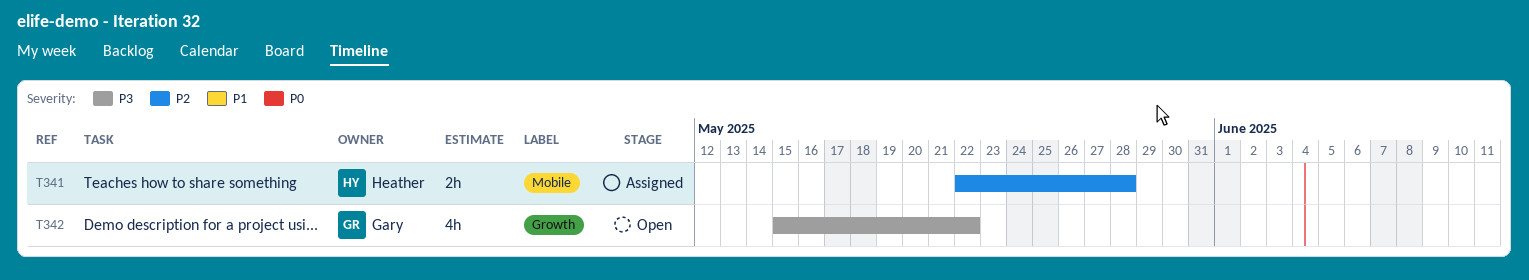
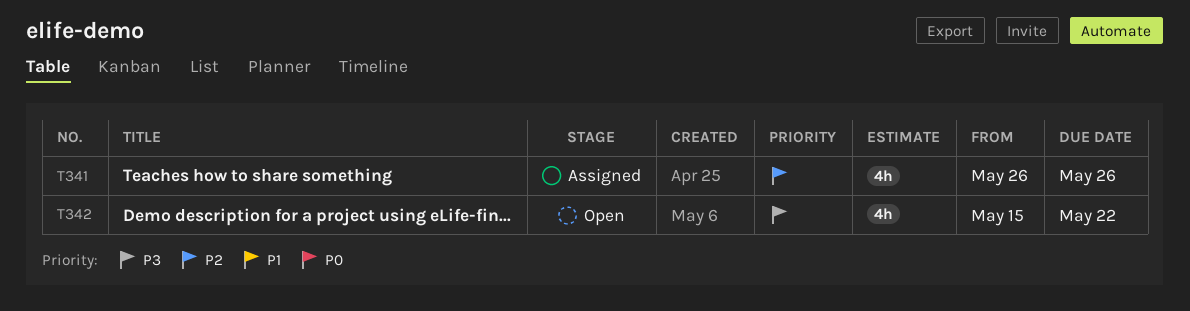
T341, estimate: 2h -> 4h
T341, start: May 22 -> May 26
T341, due: May 28 -> May 26

